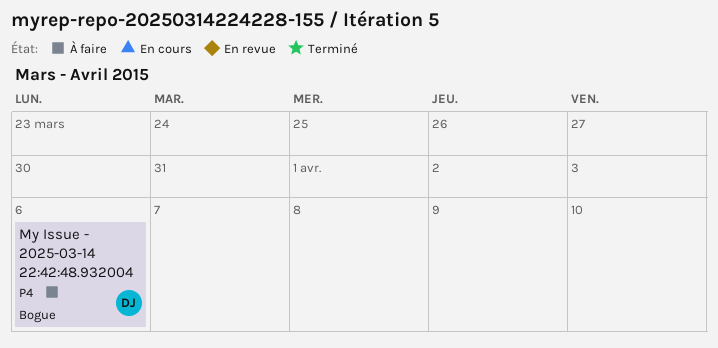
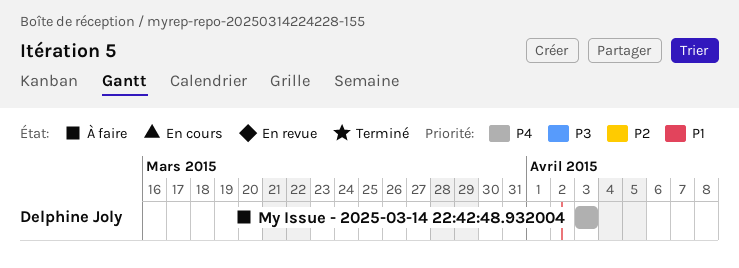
My Issue - 2025-03-14 22:42:48.932004, due: Apr 6 -> Apr 3

